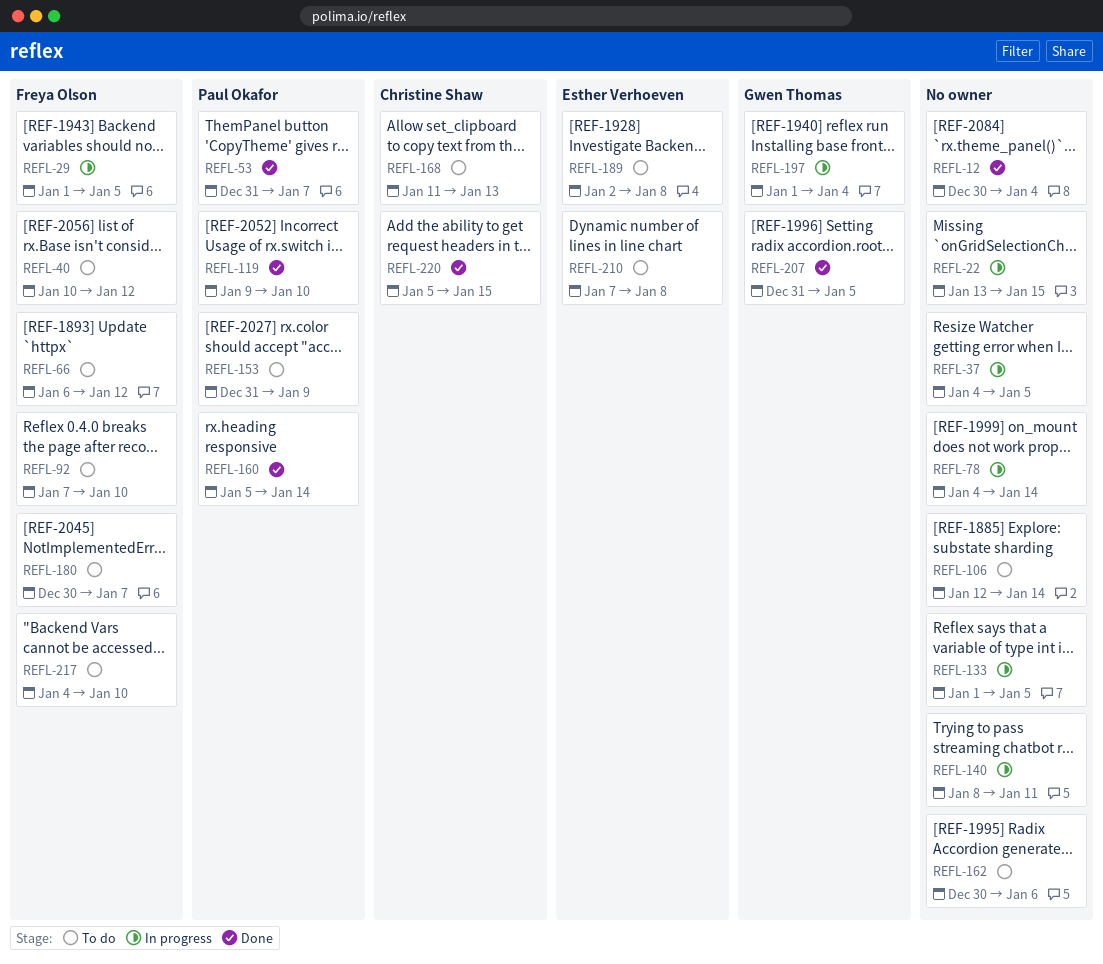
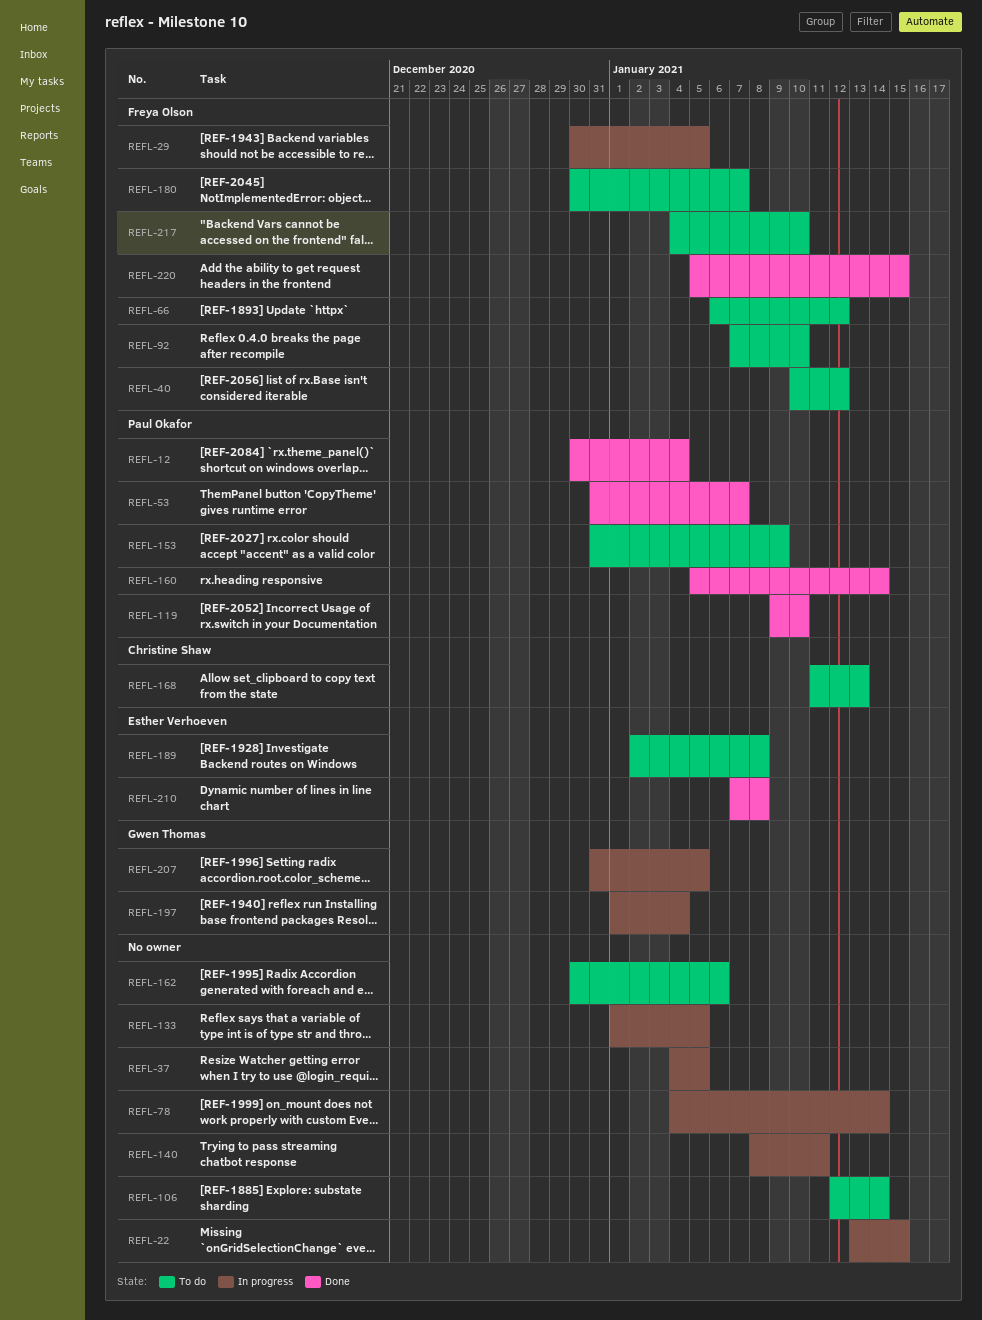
REFL-12, owner: none -> Paul Okafor
REFL-29, start: Jan 1 -> Dec 30
REFL-207, status: Done -> In progress
REFL-210, status: To do -> Done
REFL-220, owner: Christine Shaw -> Freya Olson

